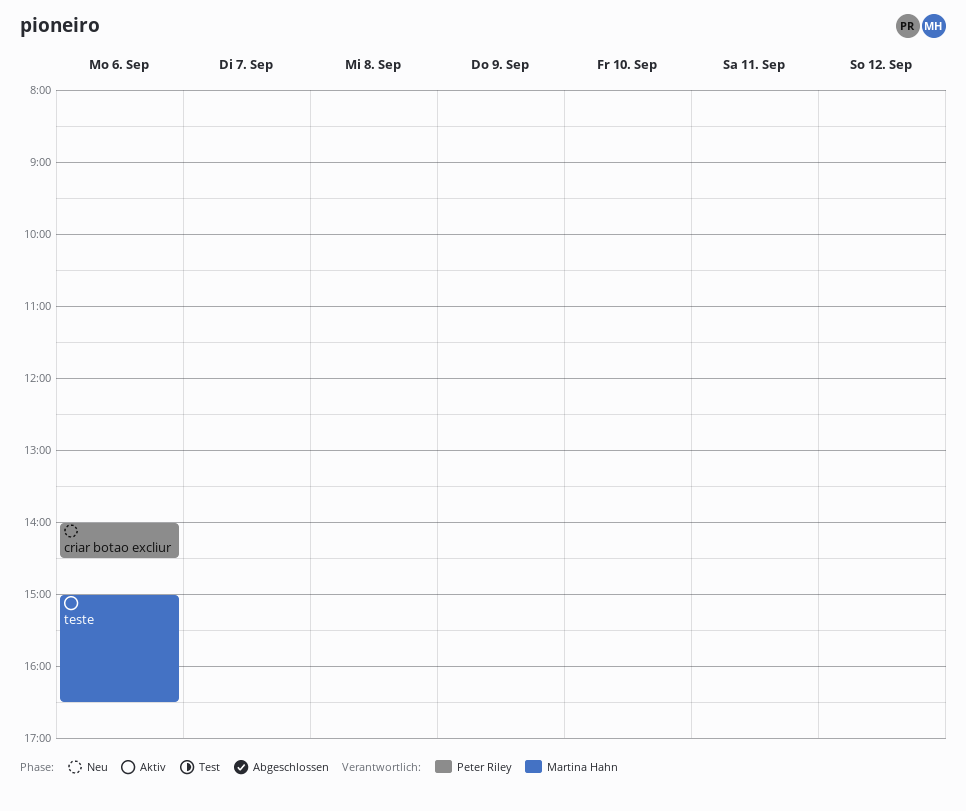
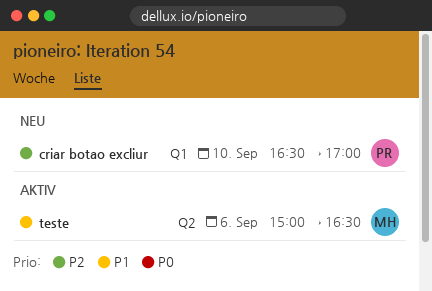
criar botao excliur, day: Sep 6 -> Sep 10
criar botao excliur, begins: 14:00 -> 16:30
criar botao excliur, ends: 14:30 -> 17:00

